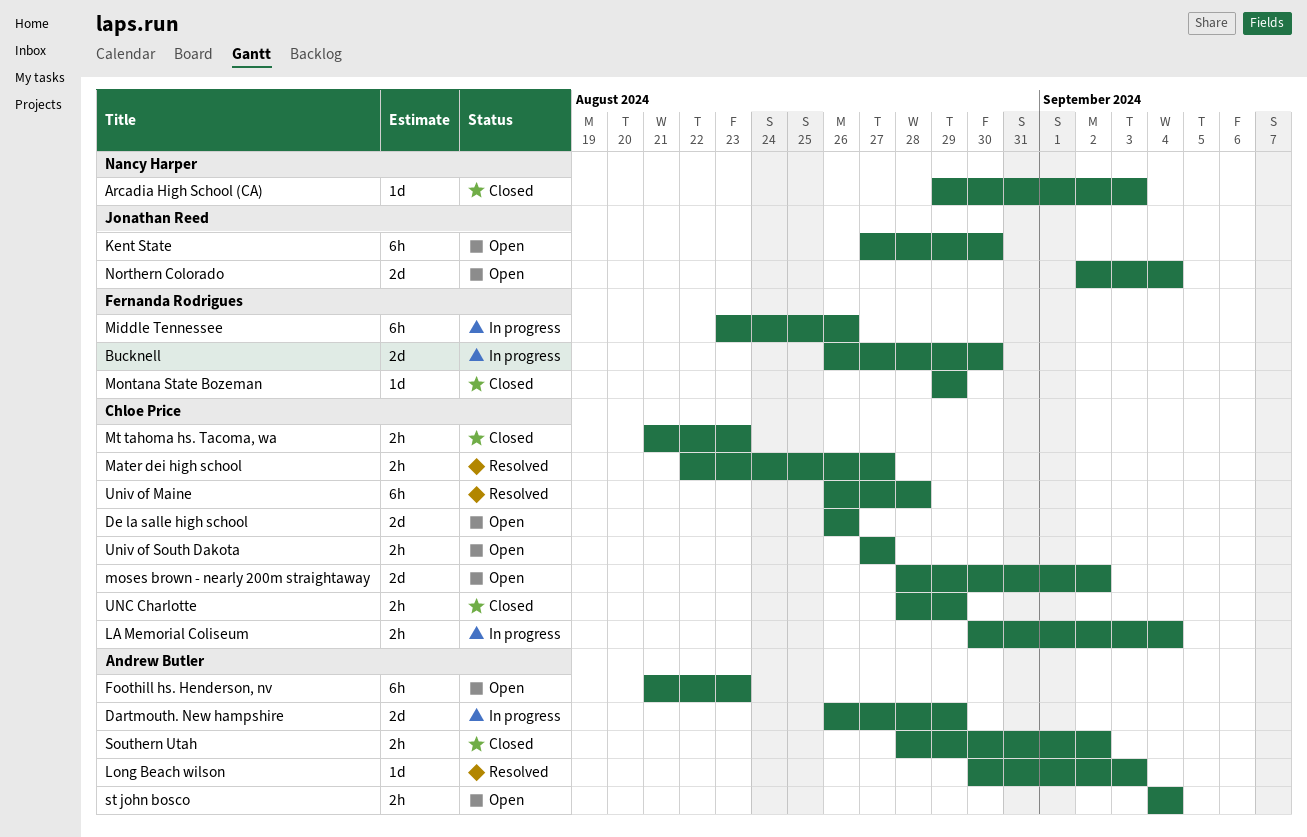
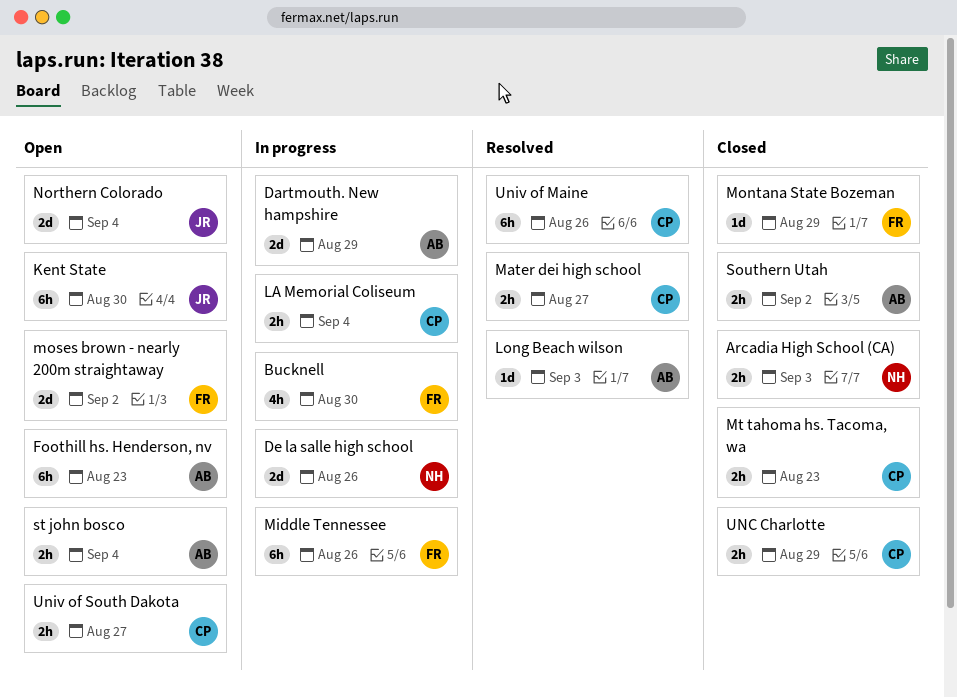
Arcadia High School (CA), estimate: 1d -> 2h
Bucknell, estimate: 2d -> 4h
De la salle high school, status: Open -> In progress
De la salle high school, owner: Chloe Price -> Nancy Harper
moses brown - nearly 200m straightaway, owner: Chloe Price -> Fernanda Rodrigues
Univ of Maine, due: Aug 28 -> Aug 26

